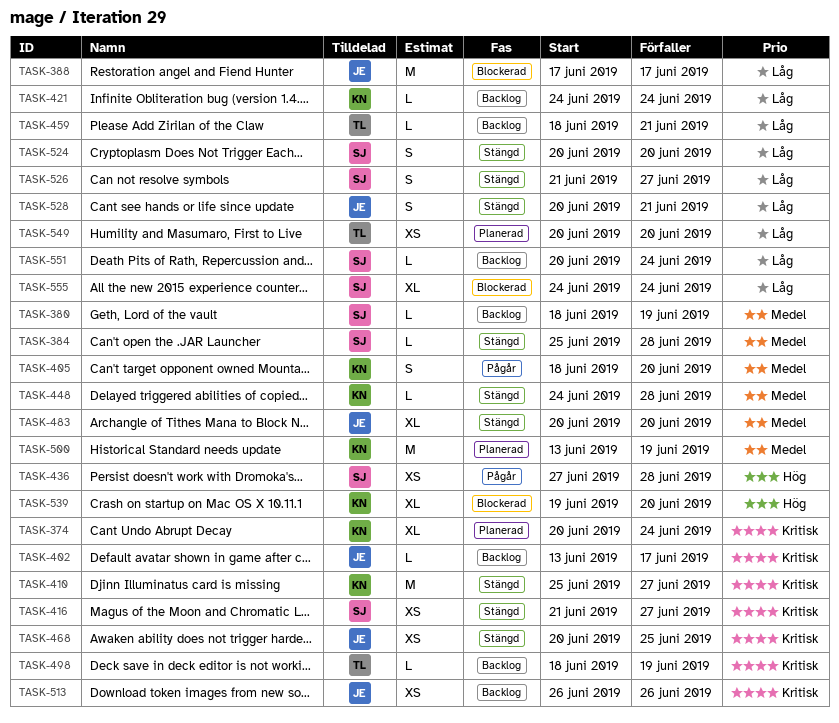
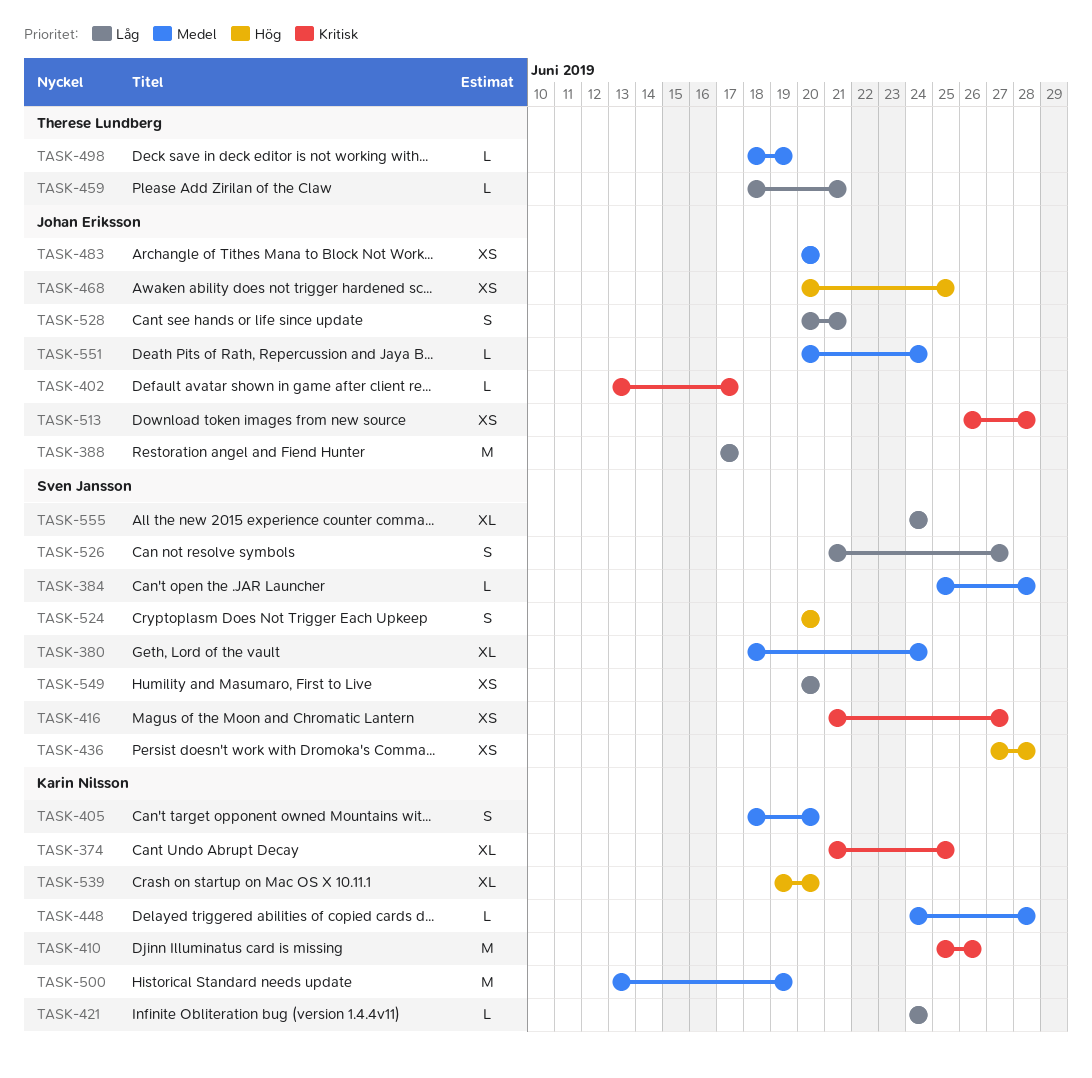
TASK-374, start: Jun 20 -> Jun 21
TASK-374, due: Jun 24 -> Jun 25
TASK-380, estimate: L -> XL
TASK-380, due: Jun 19 -> Jun 24
TASK-410, due: Jun 27 -> Jun 26
TASK-468, priority: Kritisk -> Hög
TASK-483, estimate: XL -> XS
TASK-498, priority: Kritisk -> Medel
TASK-513, due: Jun 26 -> Jun 28
TASK-524, priority: Låg -> Hög
TASK-549, owner: Therese Lundberg -> Sven Jansson
TASK-551, owner: Sven Jansson -> Johan Eriksson
TASK-551, priority: Låg -> Medel

